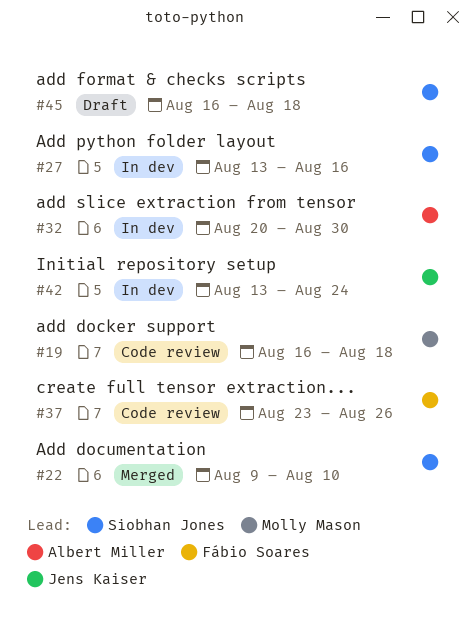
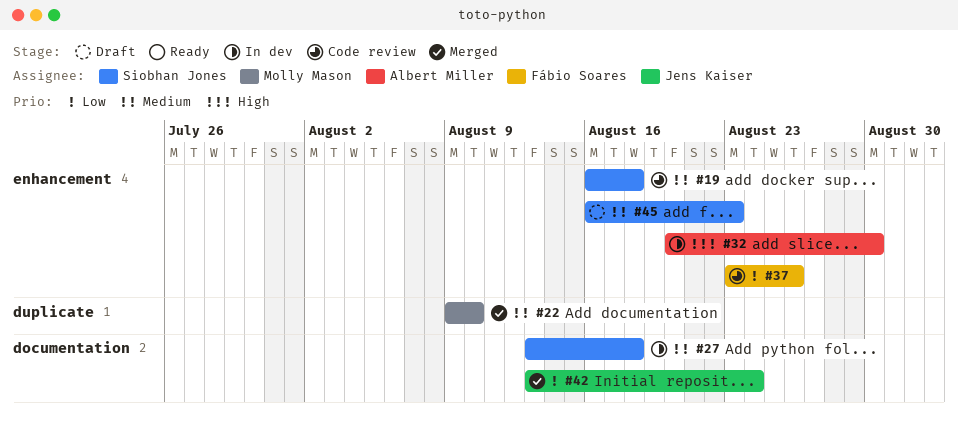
#19, owner: Molly Mason -> Siobhan Jones
#22, owner: Siobhan Jones -> Molly Mason
#27, due: Aug 16 -> Aug 18
#42, status: In dev -> Merged
#45, due: Aug 18 -> Aug 23

